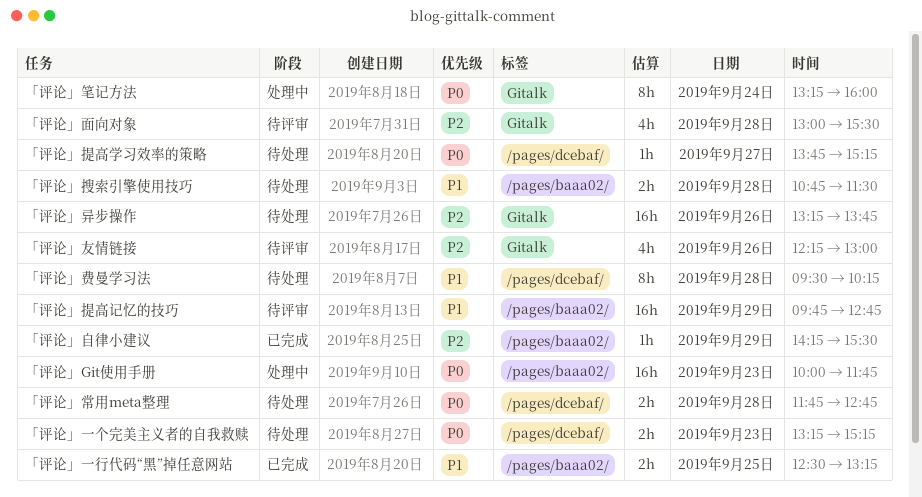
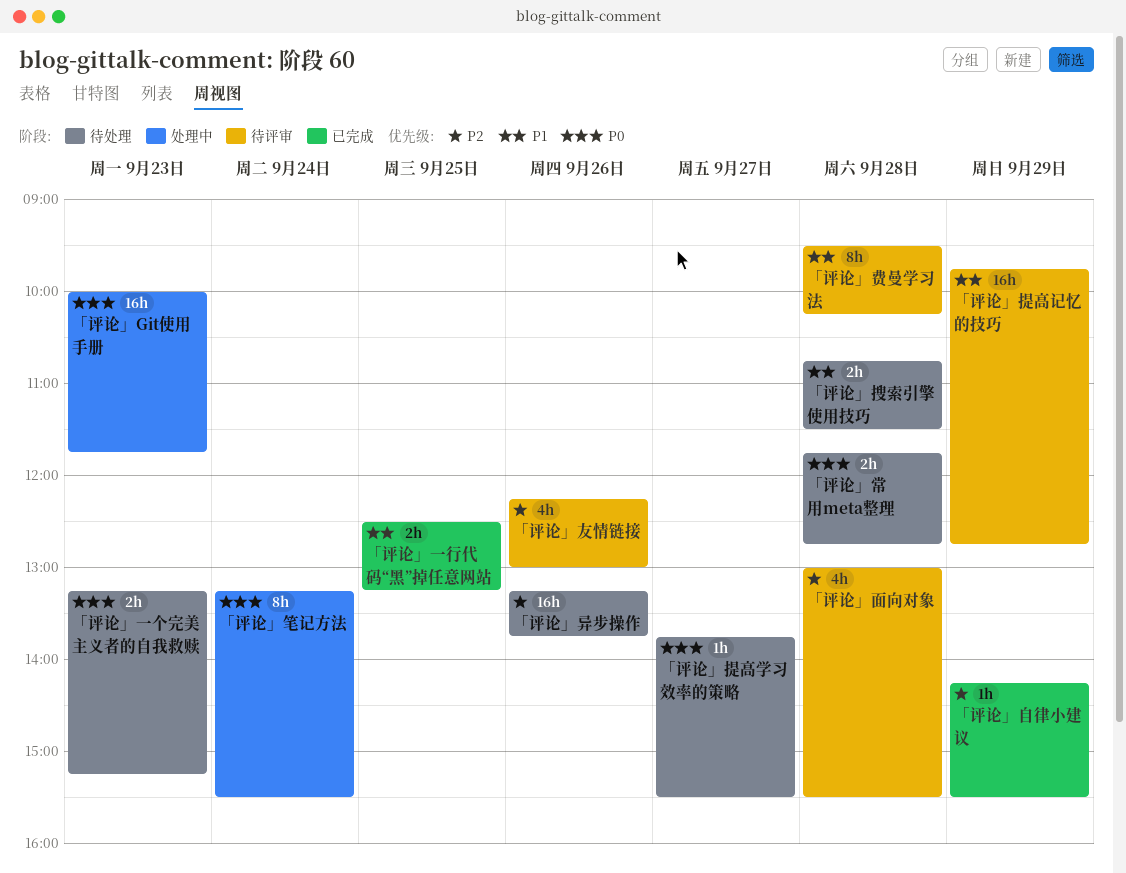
「评论」提高学习效率的策略, ends: 15:15 -> 15:30
「评论」笔记方法, ends: 16:00 -> 15:30
「评论」费曼学习法, status: 待处理 -> 待评审

